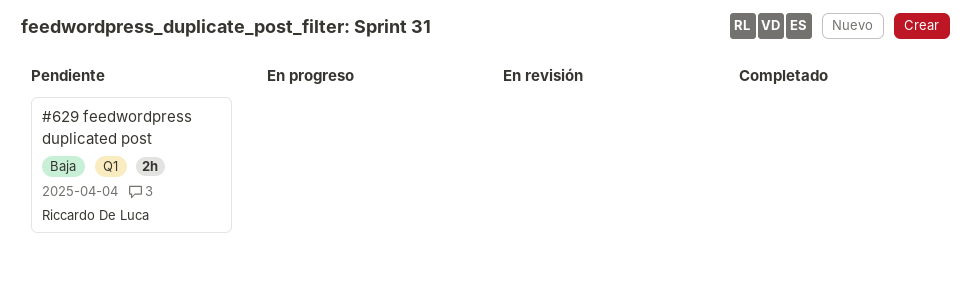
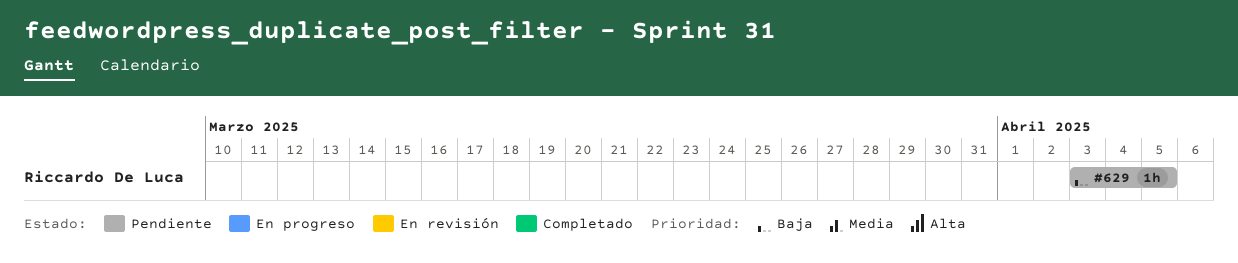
#629, estimate: 2h -> 1h
#629, due: Apr 4 -> Apr 5

